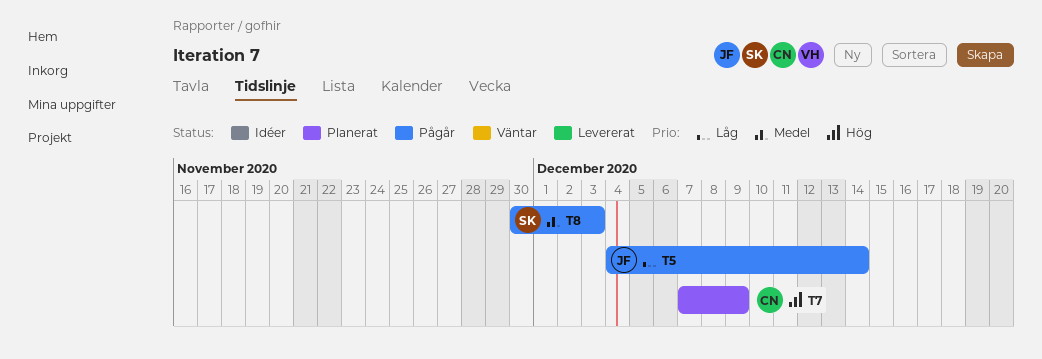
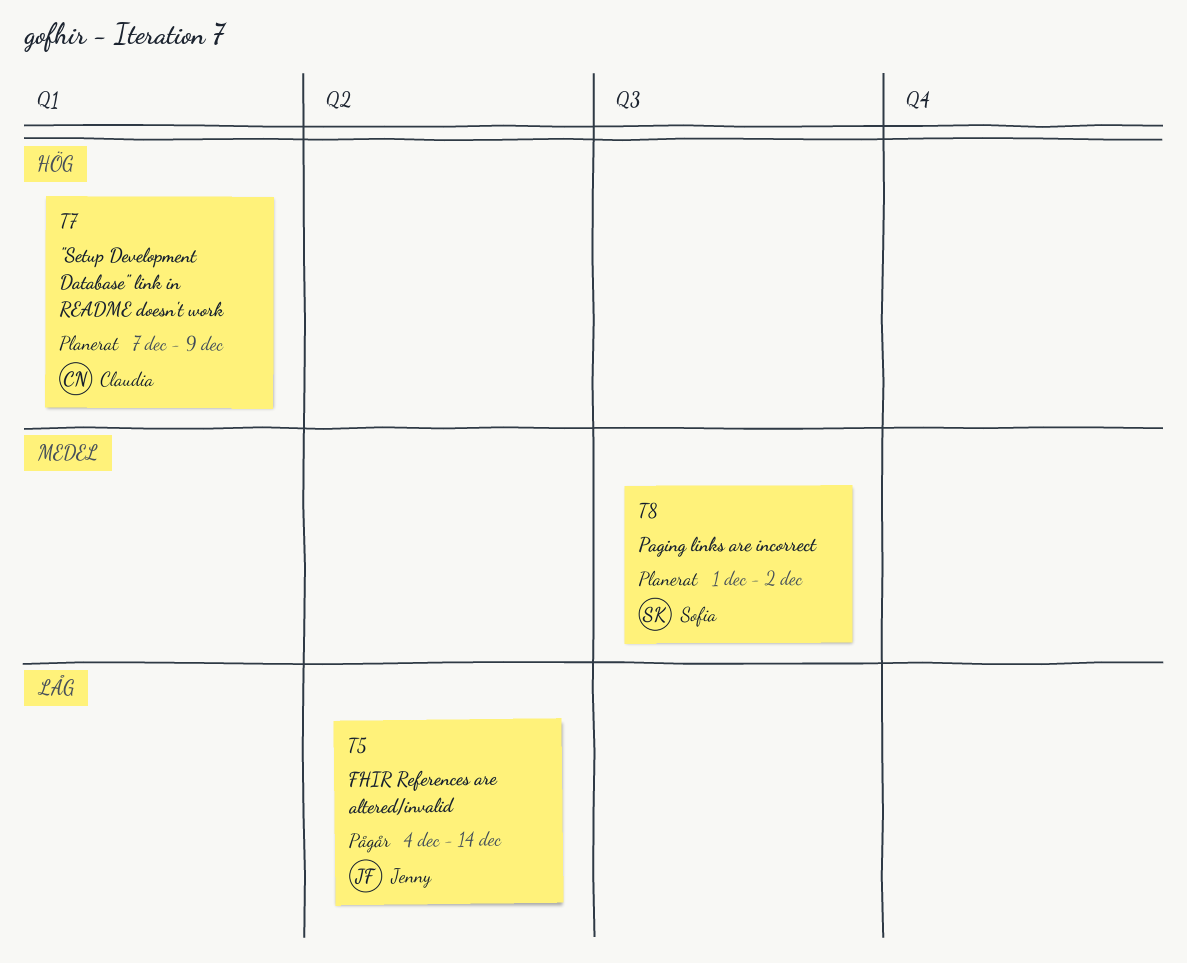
T8, status: Pågår -> Planerat
T8, start: Nov 30 -> Dec 1
T8, due: Dec 3 -> Dec 2

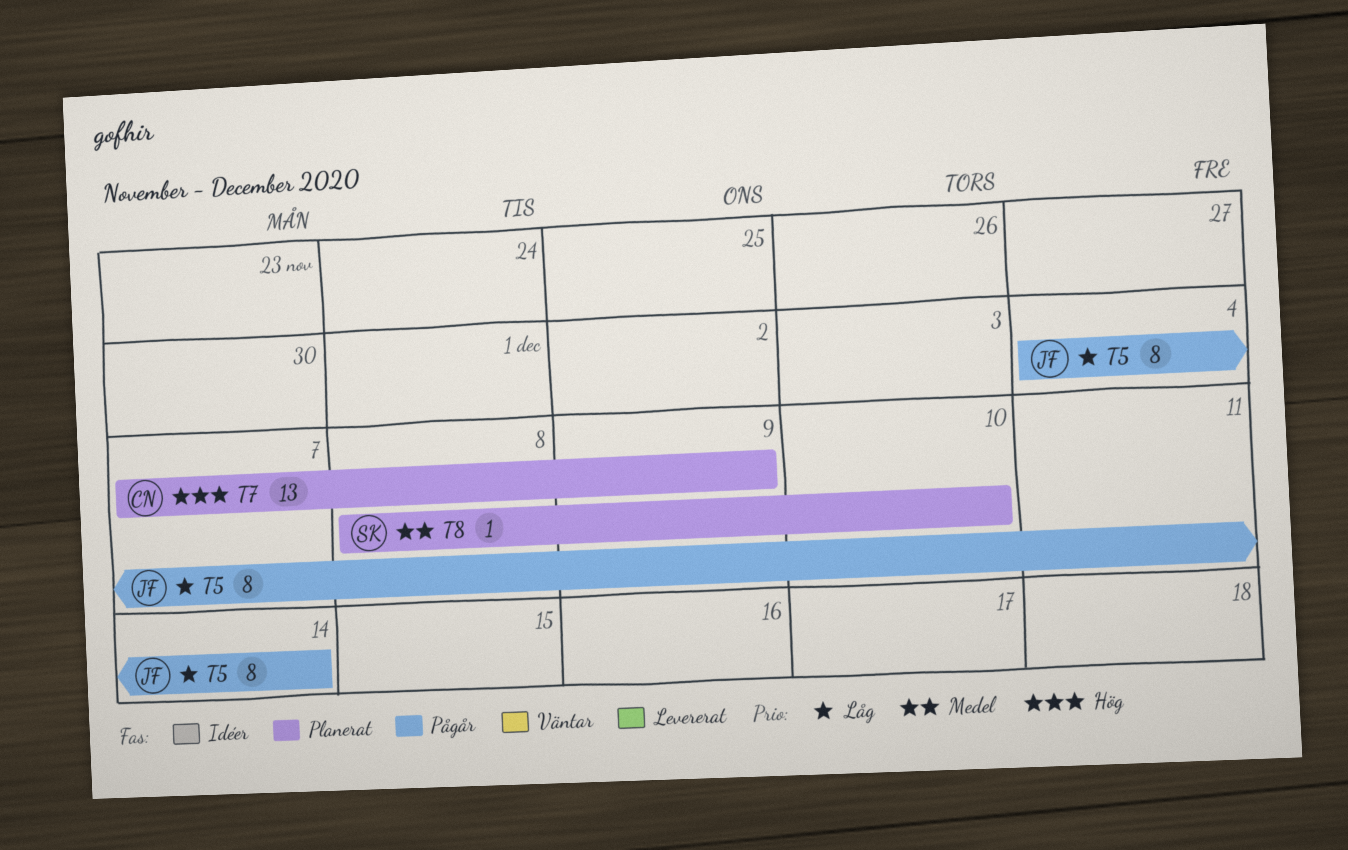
T8, start: Dec 1 -> Dec 8
T8, due: Dec 2 -> Dec 10

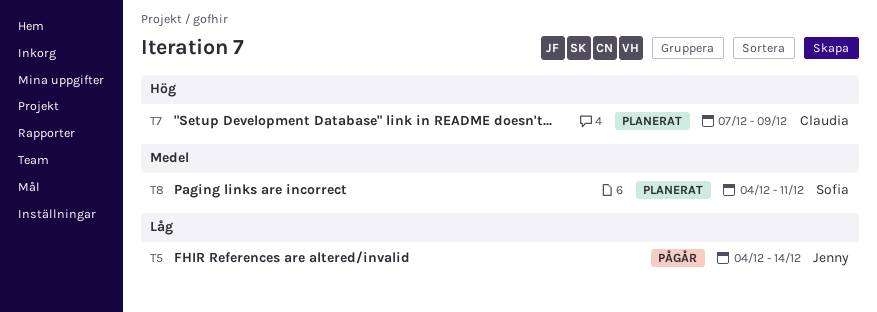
T8, start: Dec 8 -> Dec 4
T8, due: Dec 10 -> Dec 11

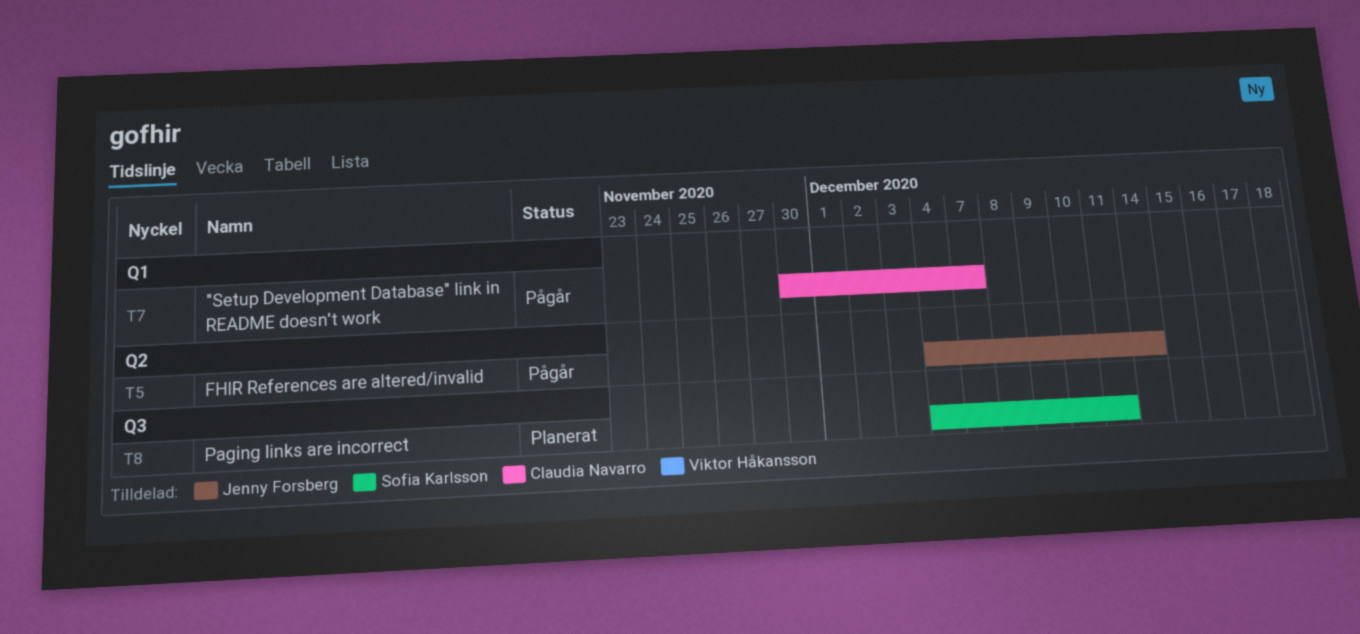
T7, status: Planerat -> Pågår
T7, start: Dec 7 -> Nov 30
T7, due: Dec 9 -> Dec 7

